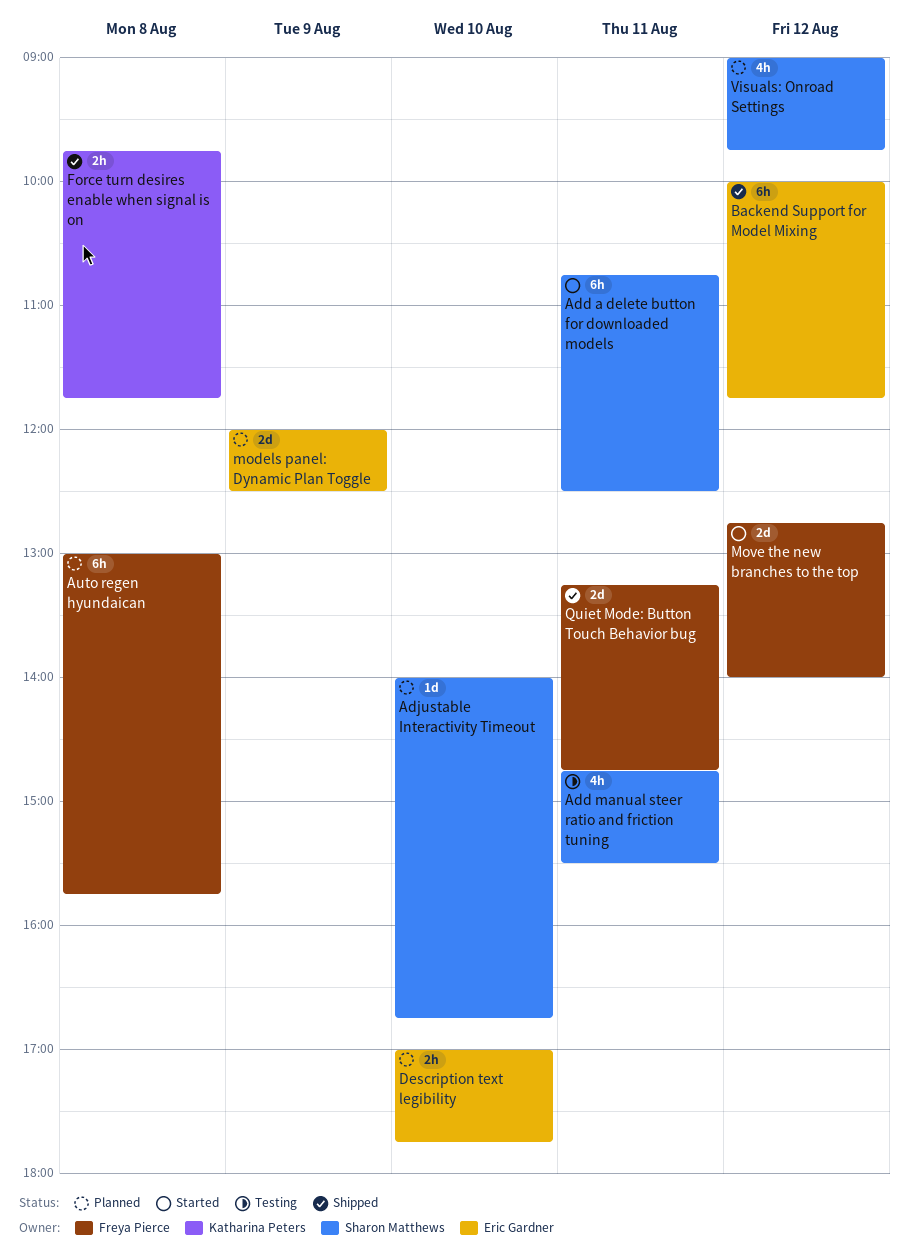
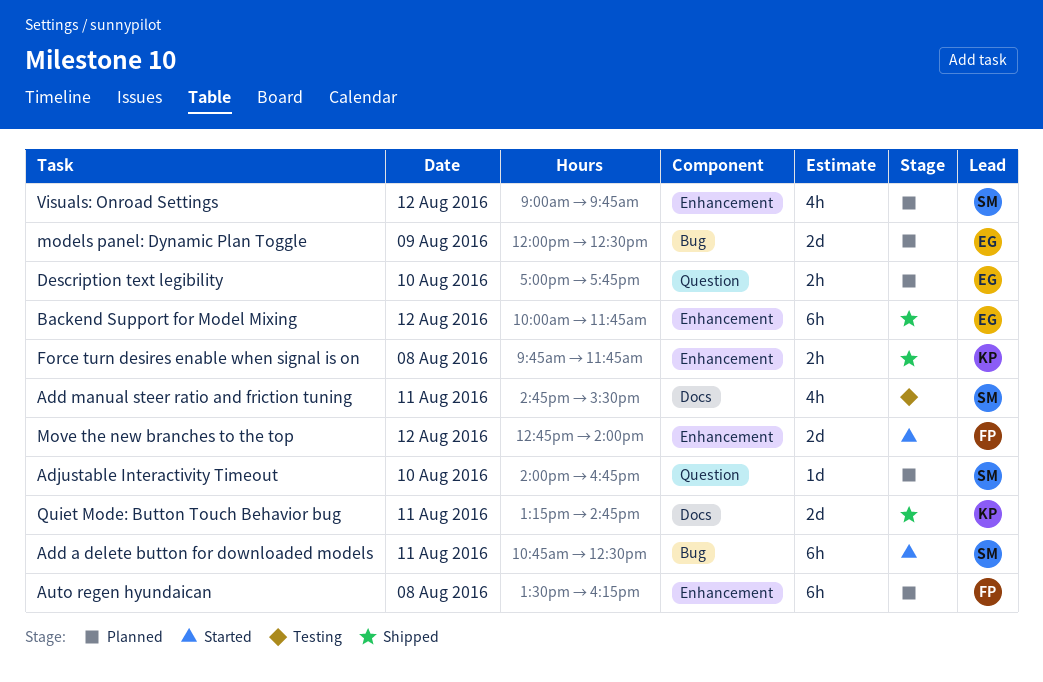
Auto regen hyundaican, begins: 13:00 -> 13:30
Auto regen hyundaican, ends: 15:45 -> 16:15
Quiet Mode: Button Touch Behavior bug, owner: Freya Pierce -> Katharina Peters

